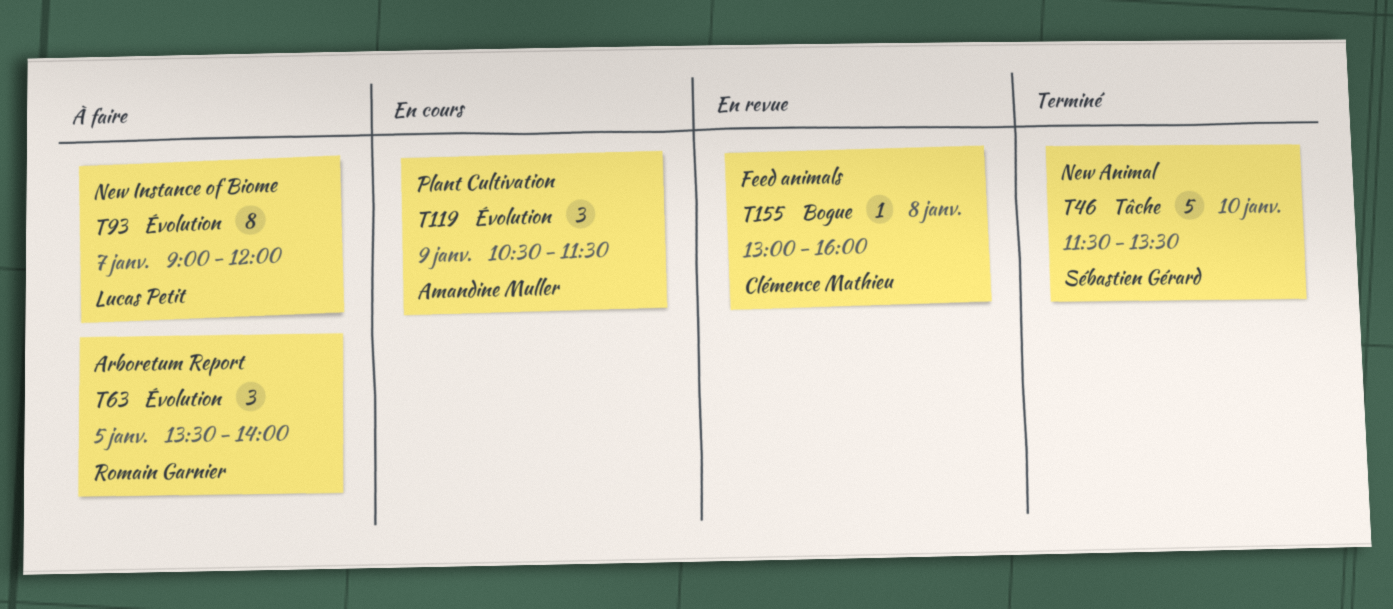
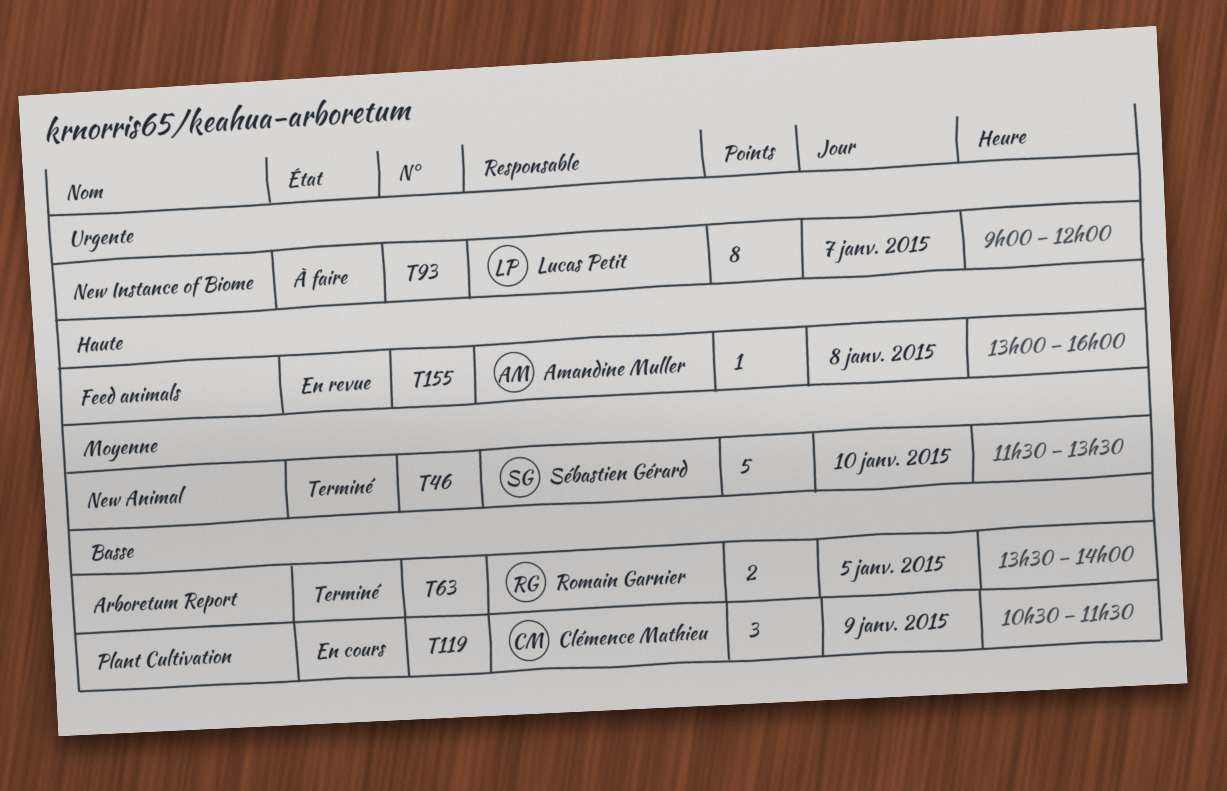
T63, status: À faire -> Terminé
T63, estimate: 3 -> 2
T119, owner: Amandine Muller -> Clémence Mathieu
T155, owner: Clémence Mathieu -> Amandine Muller

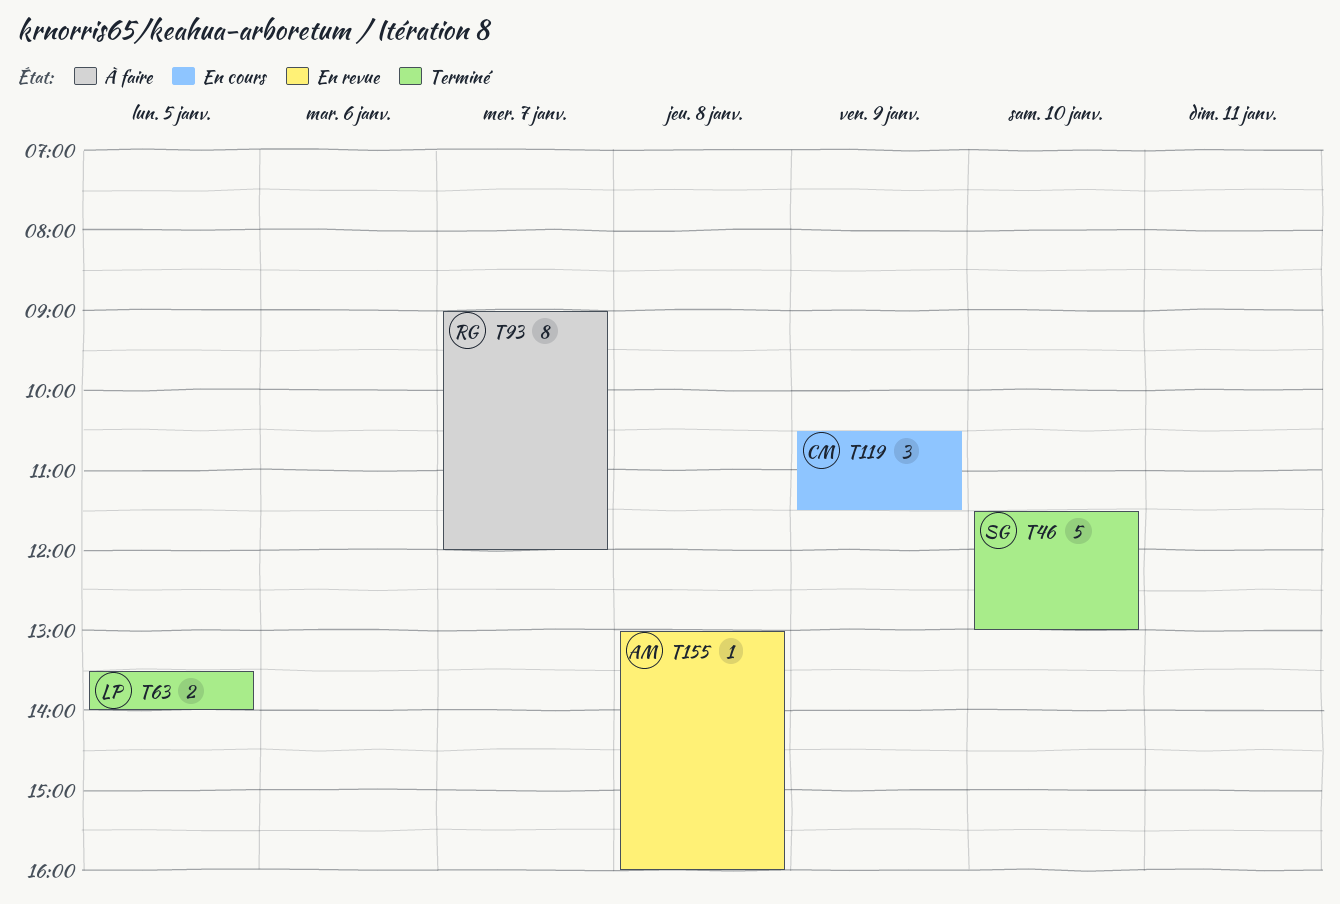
T46, ends: 13:30 -> 13:00
T63, owner: Romain Garnier -> Lucas Petit
T93, owner: Lucas Petit -> Romain Garnier

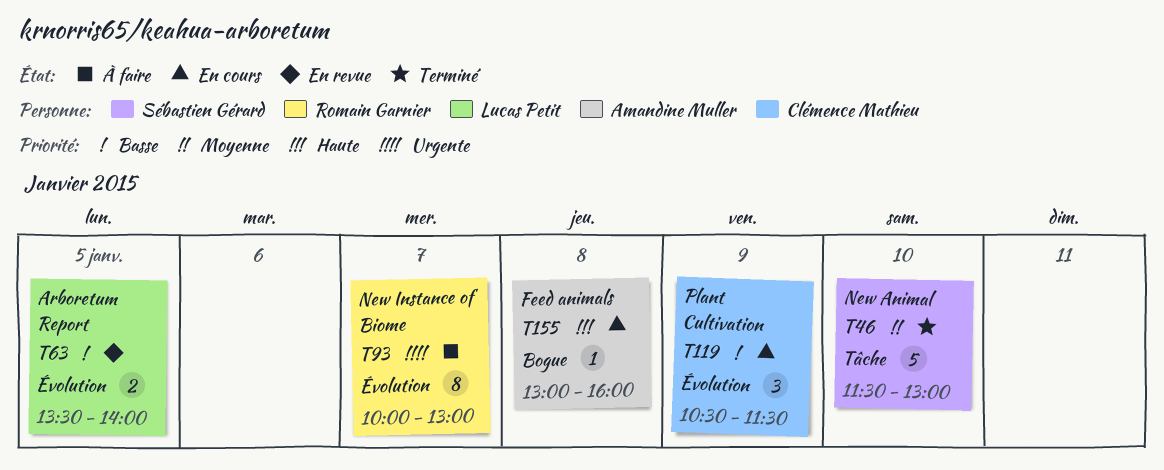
T63, status: Terminé -> En revue
T93, begins: 09:00 -> 10:00
T93, ends: 12:00 -> 13:00
T155, status: En revue -> En cours

